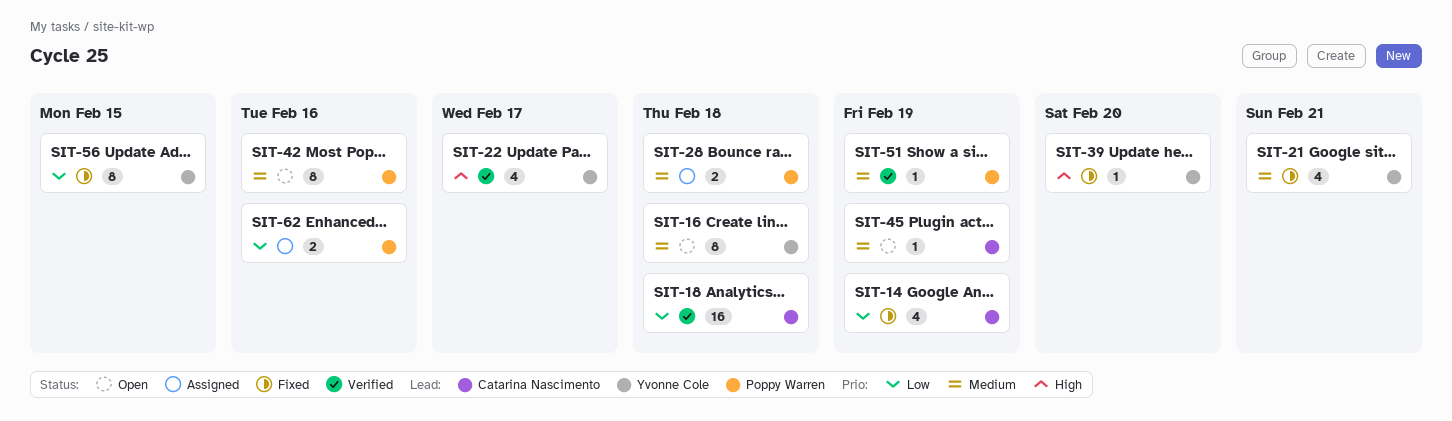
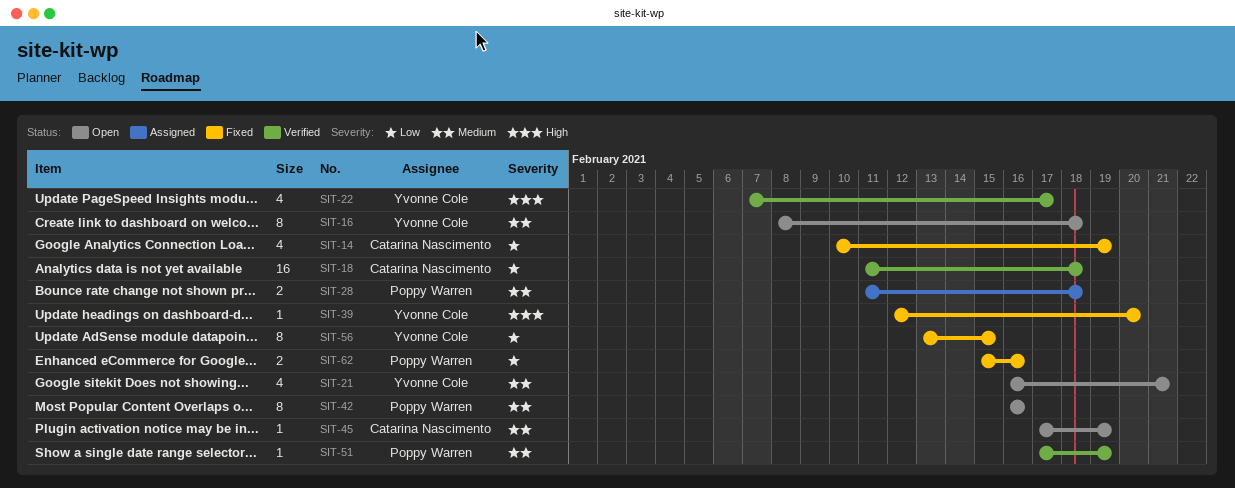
SIT-21, status: Fixed -> Open
SIT-62, status: Assigned -> Fixed

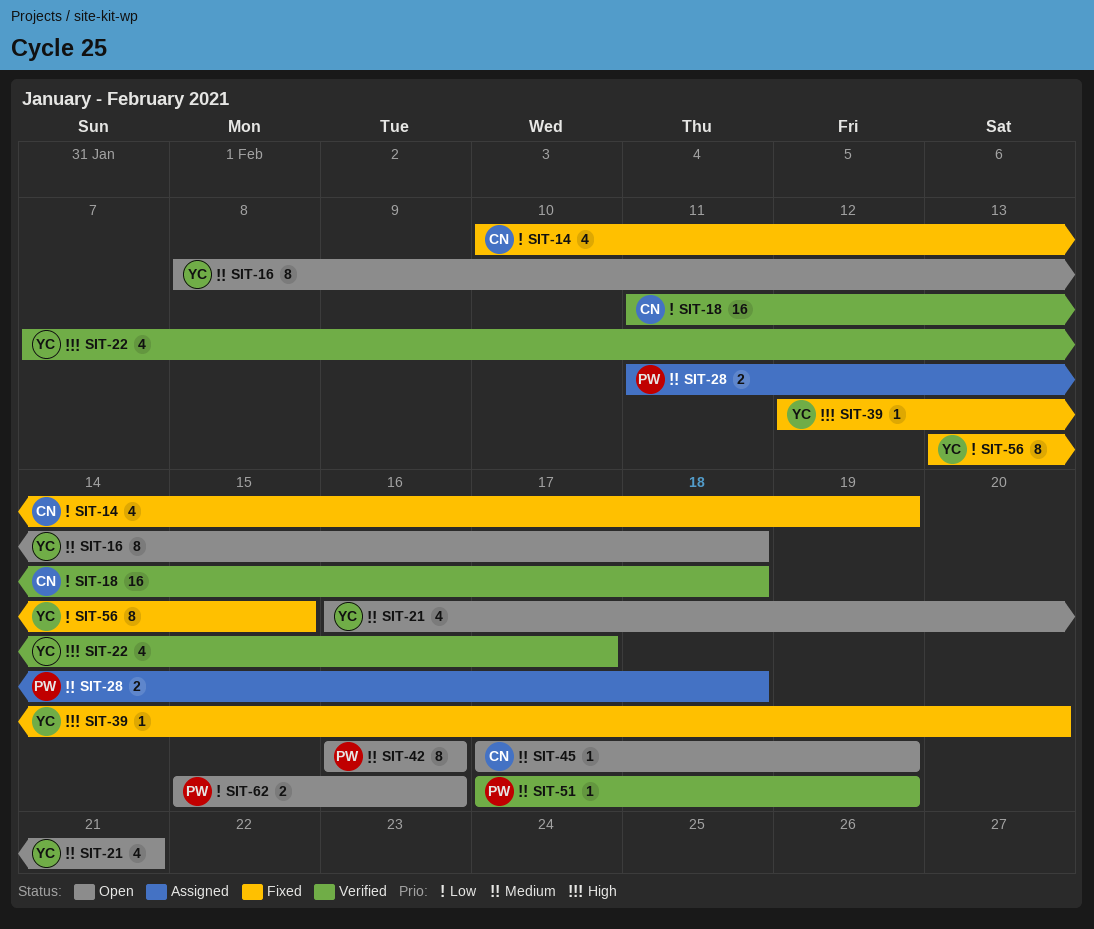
SIT-62, status: Fixed -> Open

